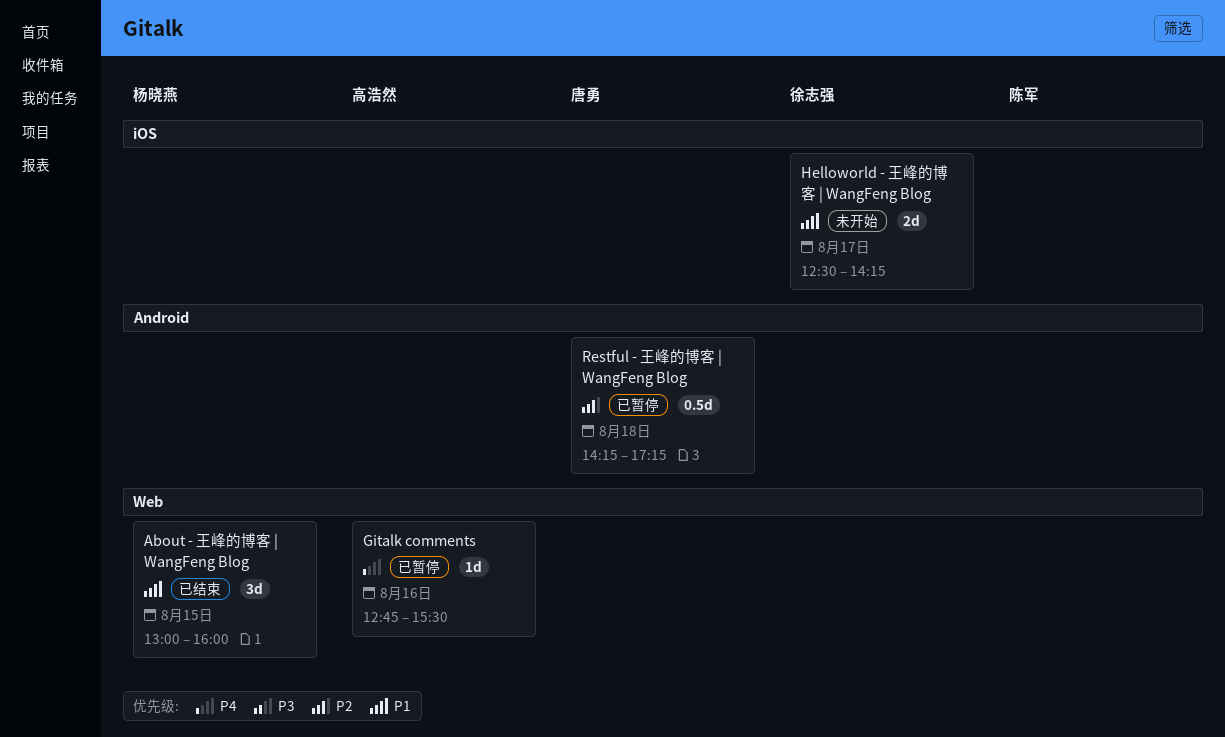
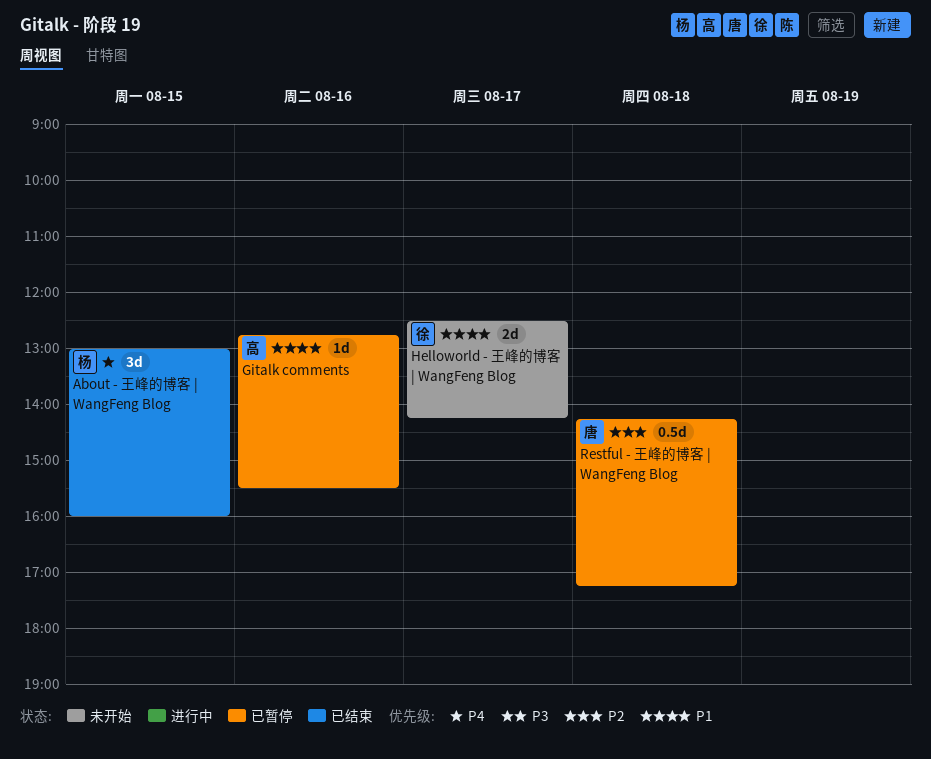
About - 王峰的博客 | WangFeng Blog, priority: P1 -> P4
Gitalk comments, priority: P4 -> P1

